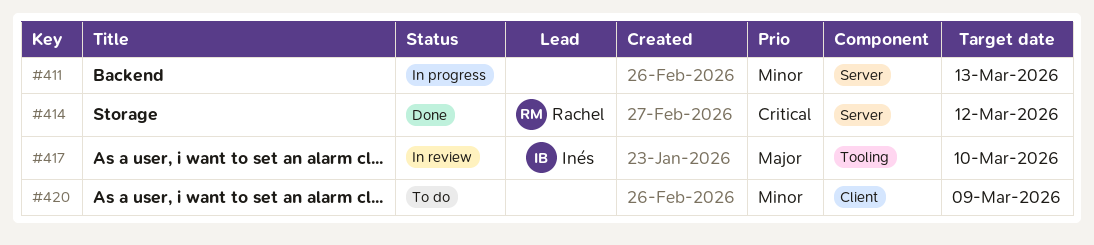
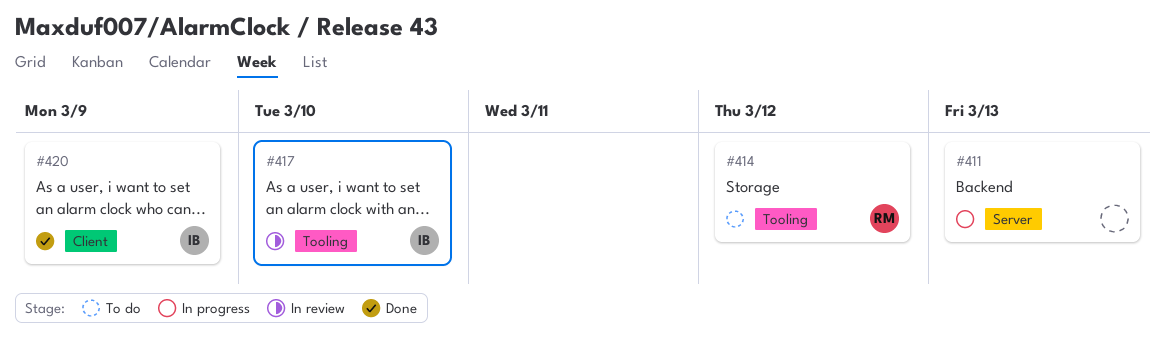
#414, status: Done -> To do
#414, label: Server -> Tooling
#420, status: To do -> Done
#420, owner: none -> Inés

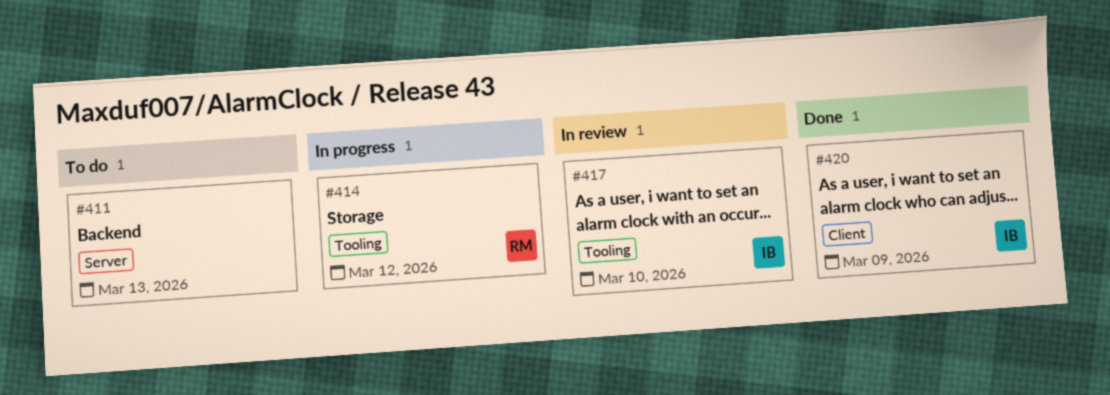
#411, status: In progress -> To do
#414, status: To do -> In progress

